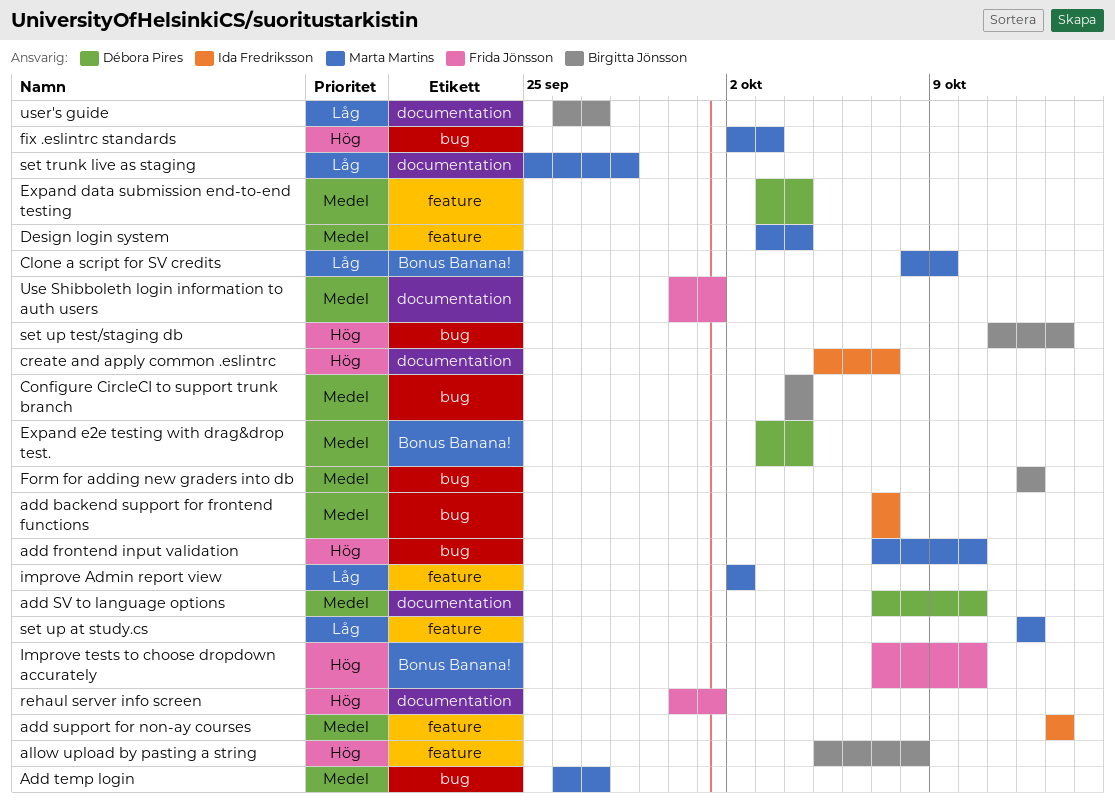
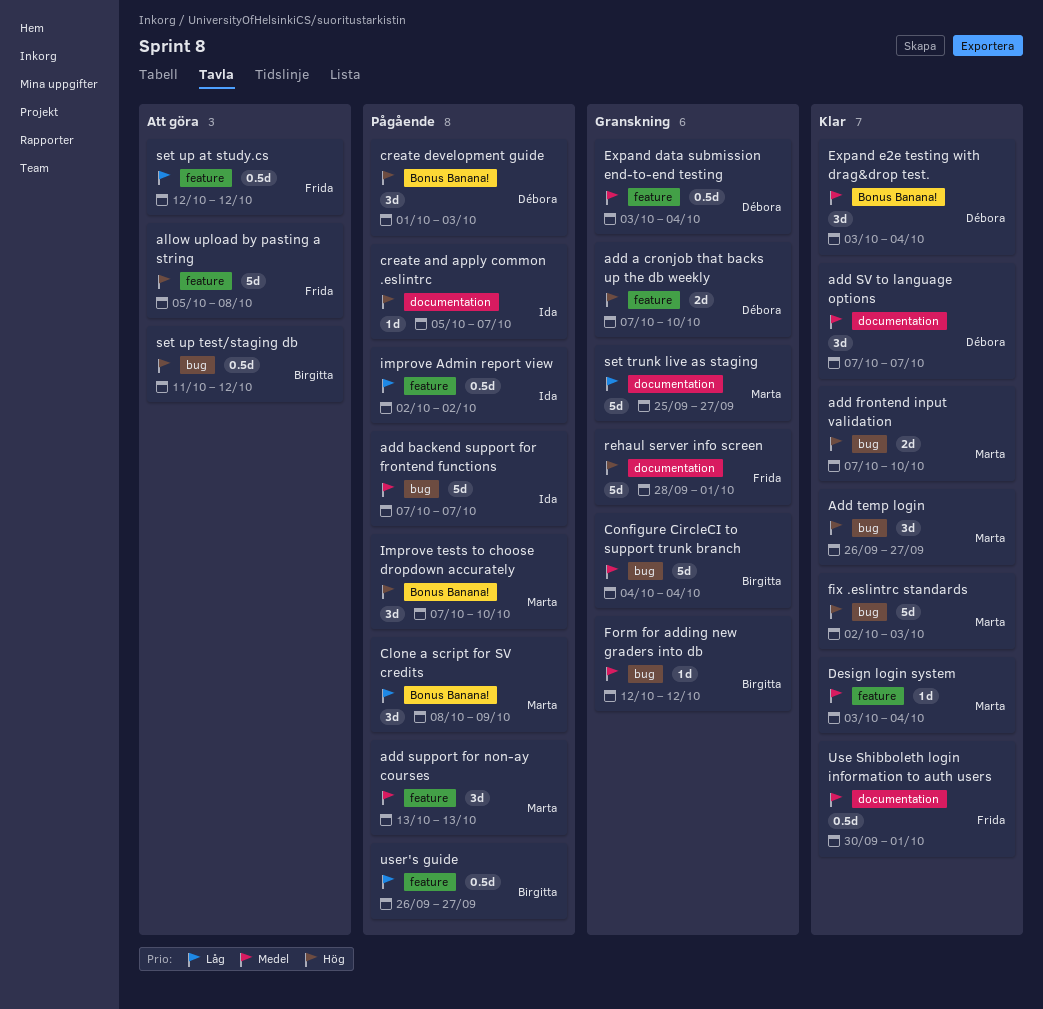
add a cronjob that backs up the db weekly: none -> present
add support for non-ay courses, owner: Ida Fredriksson -> Marta Martins
add SV to language options, due: Oct 10 -> Oct 7
Add temp login, priority: Medel -> Hög
allow upload by pasting a string, owner: Birgitta Jönsson -> Frida Jönsson
create development guide: none -> present
improve Admin report view, owner: Marta Martins -> Ida Fredriksson
Improve tests to choose dropdown accurately, owner: Frida Jönsson -> Marta Martins
rehaul server info screen, start: Sep 30 -> Sep 28
set trunk live as staging, due: Sep 28 -> Sep 27
set up at study.cs, owner: Marta Martins -> Frida Jönsson
set up test/staging db, due: Oct 13 -> Oct 12
user's guide, label: documentation -> feature

